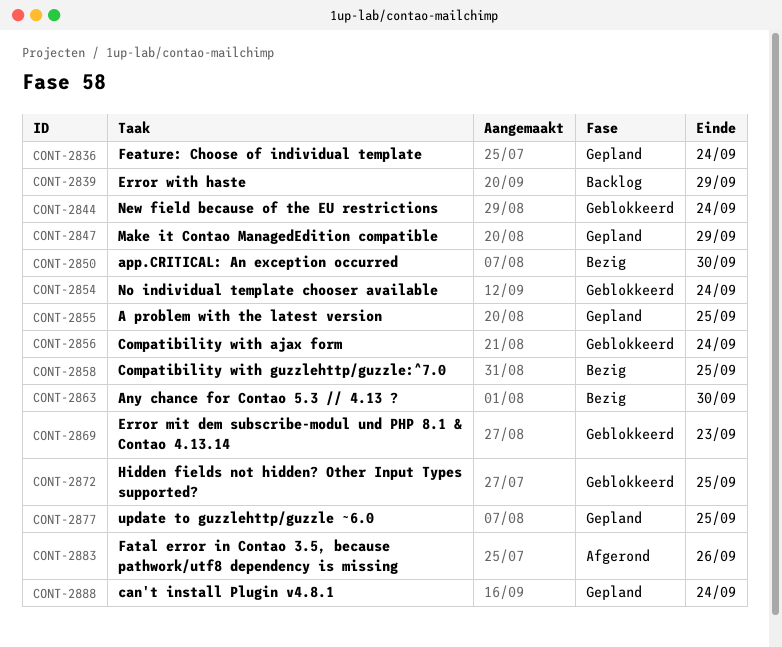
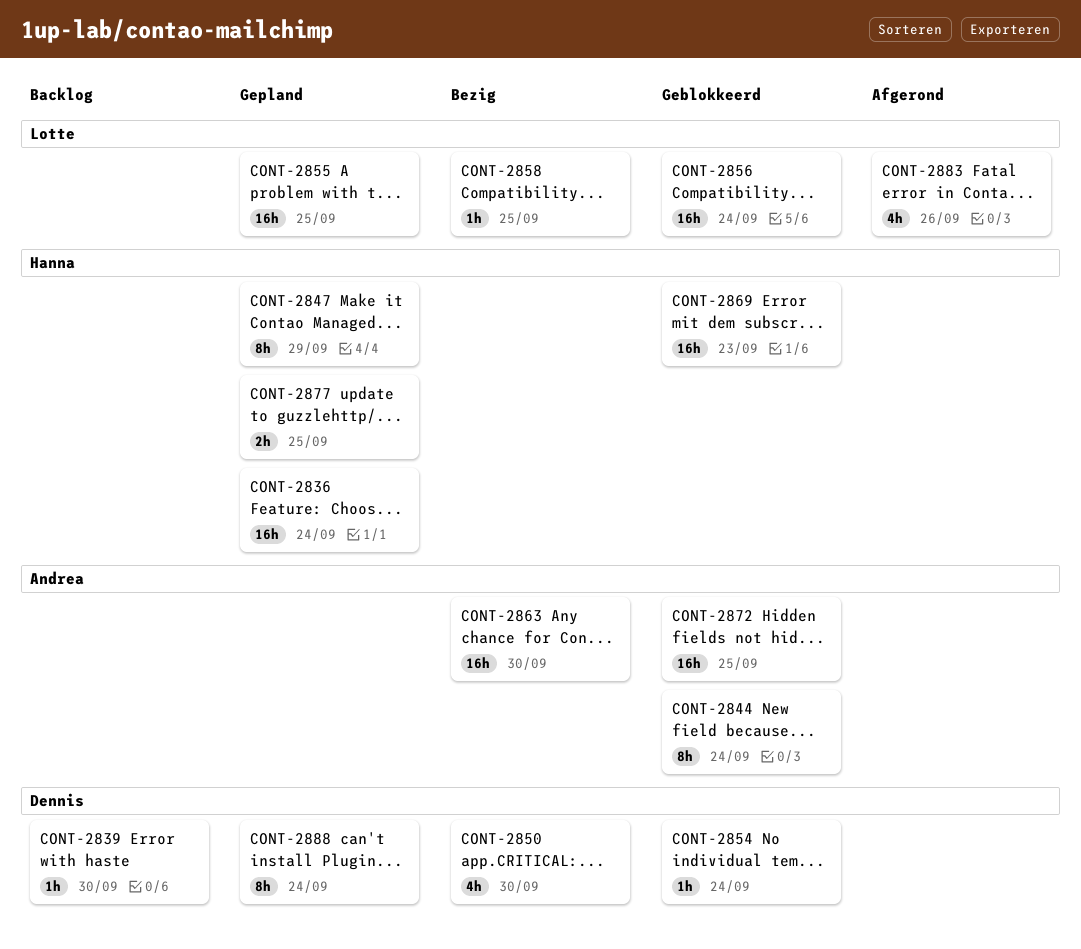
CONT-2839, due: Sep 29 -> Sep 30

